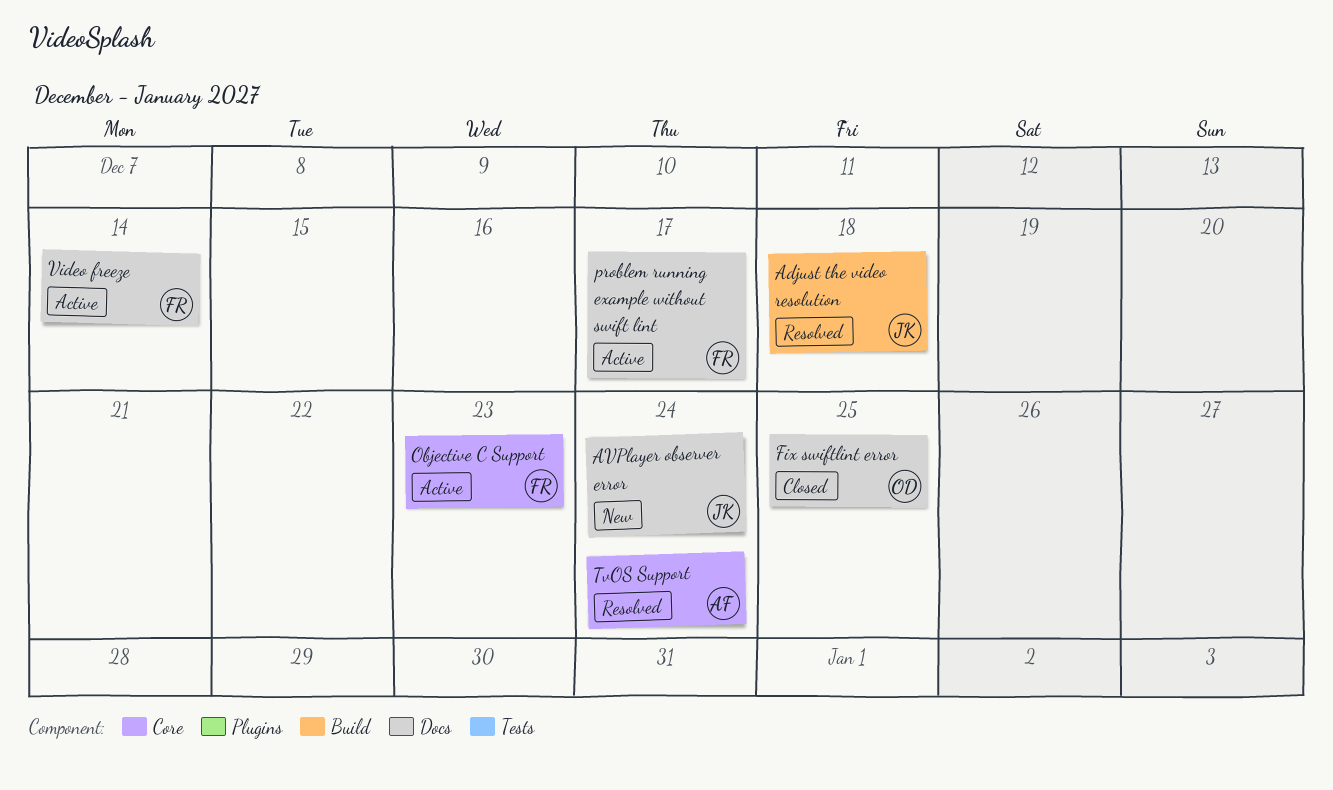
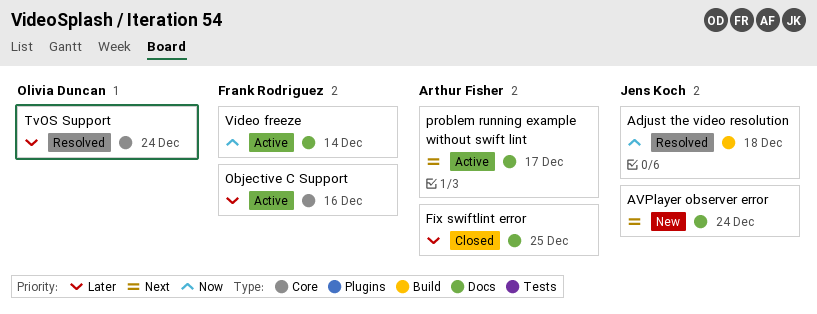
Fix swiftlint error, owner: Olivia Duncan -> Arthur Fisher
Objective C Support, due: Dec 23 -> Dec 16
problem running example without swift lint, owner: Frank Rodriguez -> Arthur Fisher
TvOS Support, owner: Arthur Fisher -> Olivia Duncan

